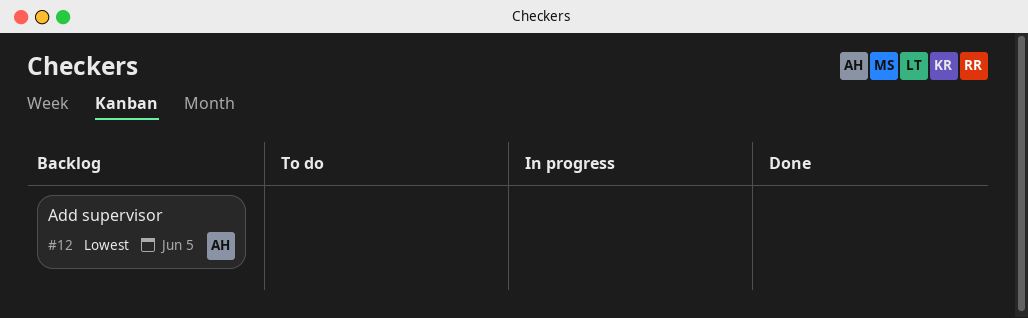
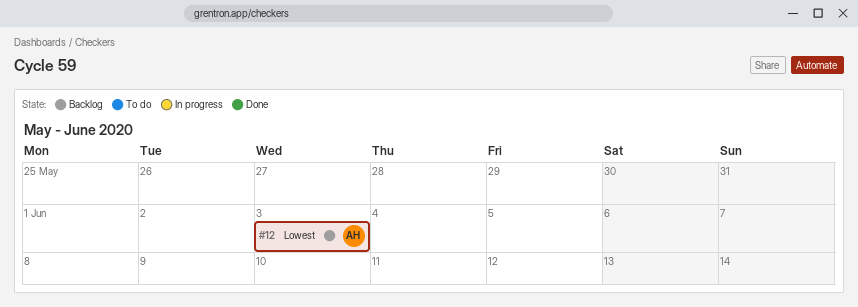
#12, due: Jun 5 -> Jun 3

